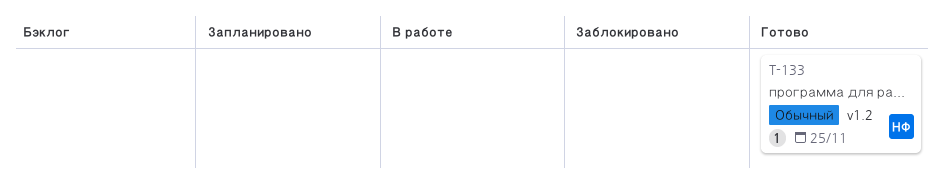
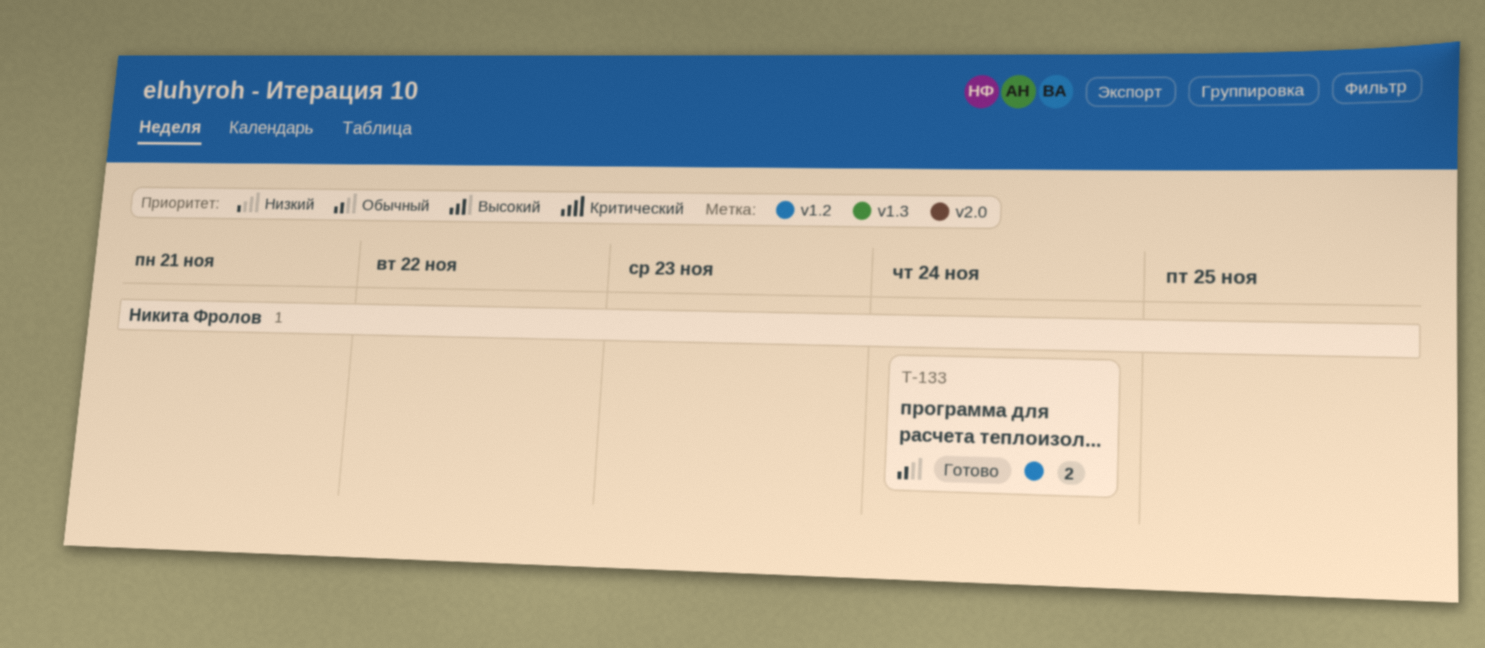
T-133, estimate: 1 -> 2
T-133, due: Nov 25 -> Nov 24

